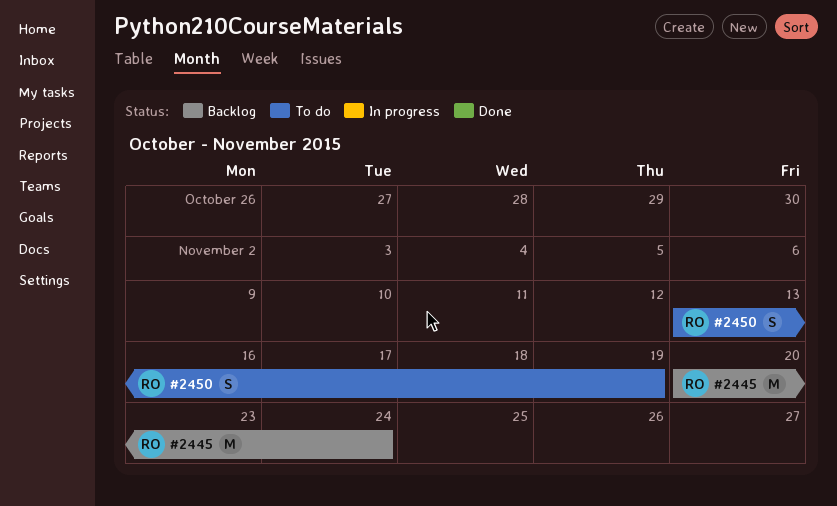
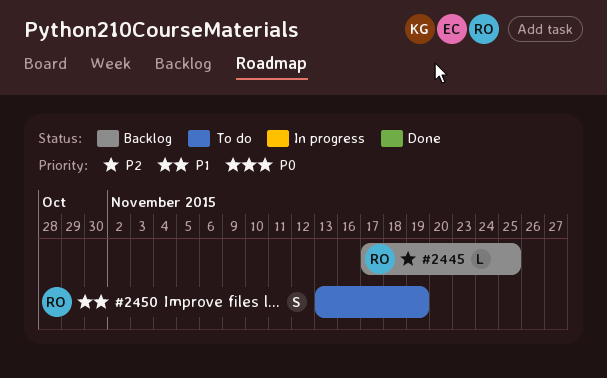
#2445, estimate: M -> L
#2445, start: Nov 20 -> Nov 17
#2445, due: Nov 24 -> Nov 25

